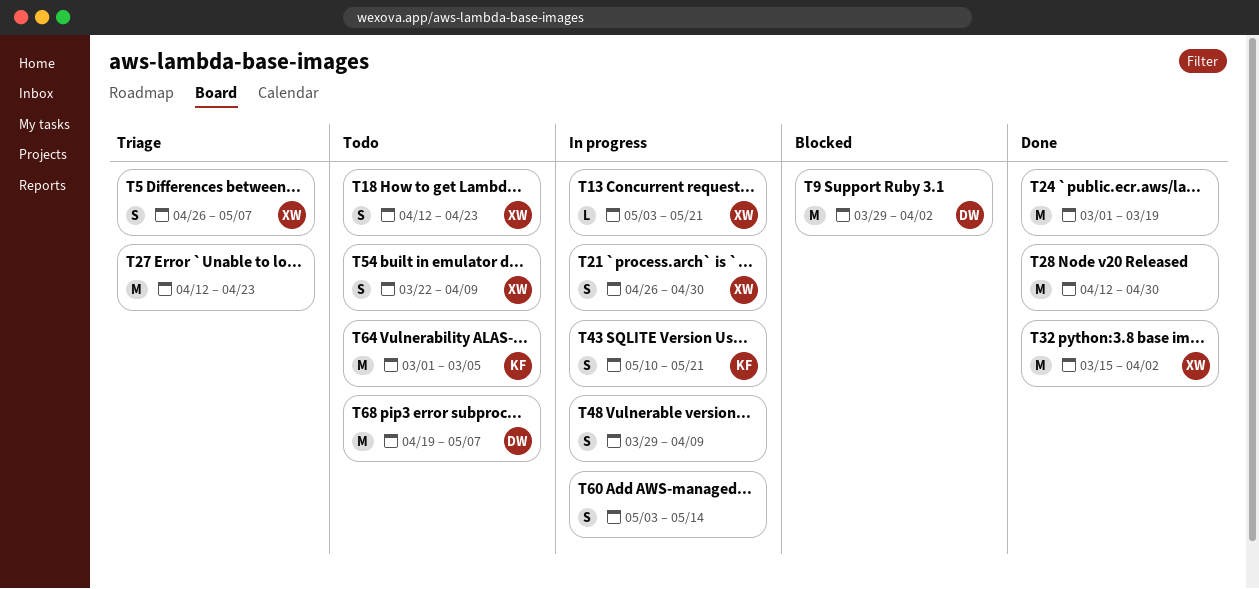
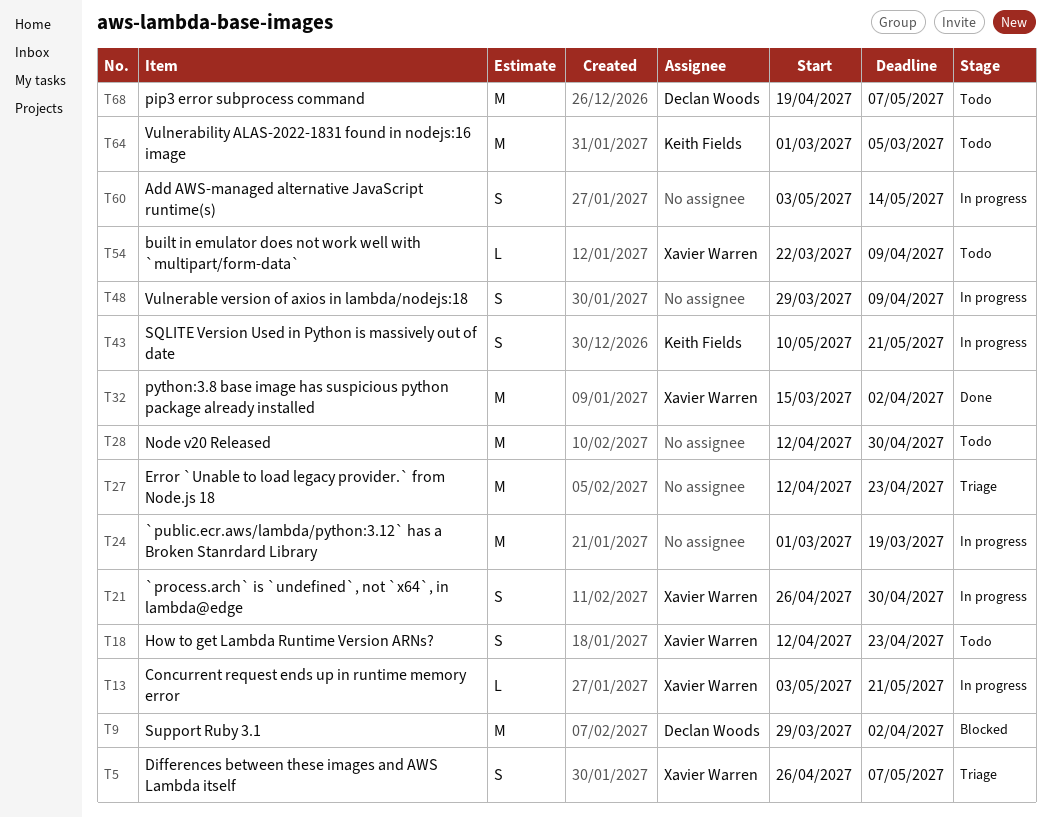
T24, status: Done -> In progress
T28, status: Done -> Todo
T54, estimate: S -> L

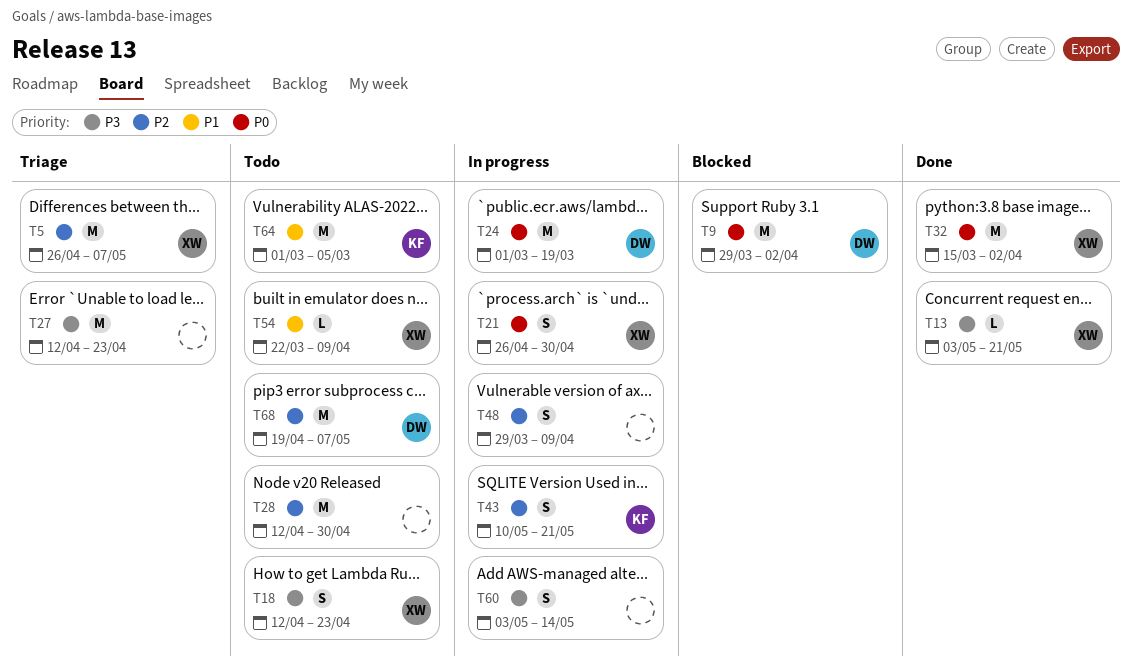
T5, estimate: S -> M
T13, status: In progress -> Done
T24, owner: none -> Declan Woods

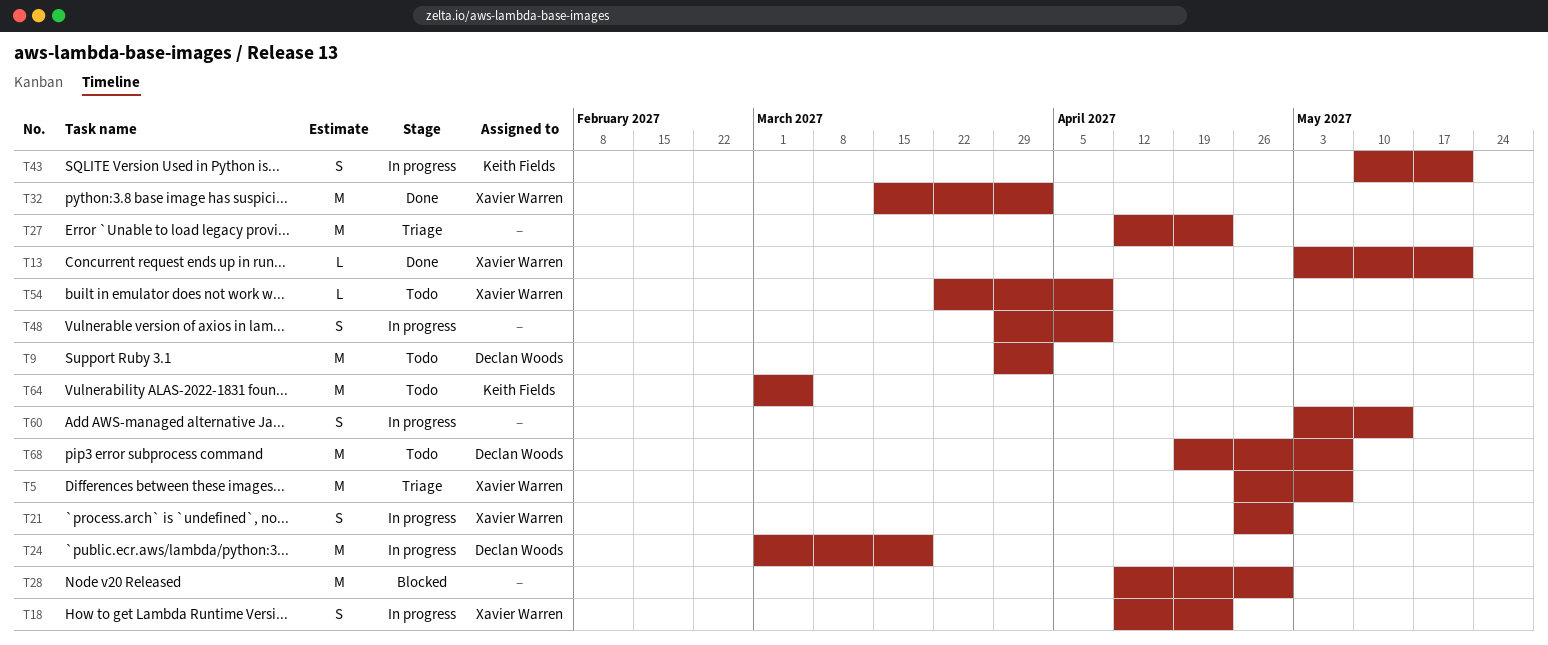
T9, status: Blocked -> Todo
T18, status: Todo -> In progress
T28, status: Todo -> Blocked

